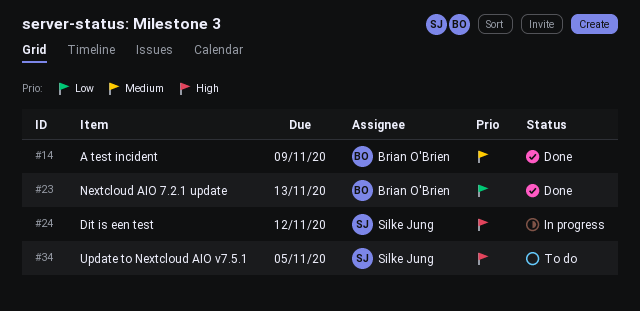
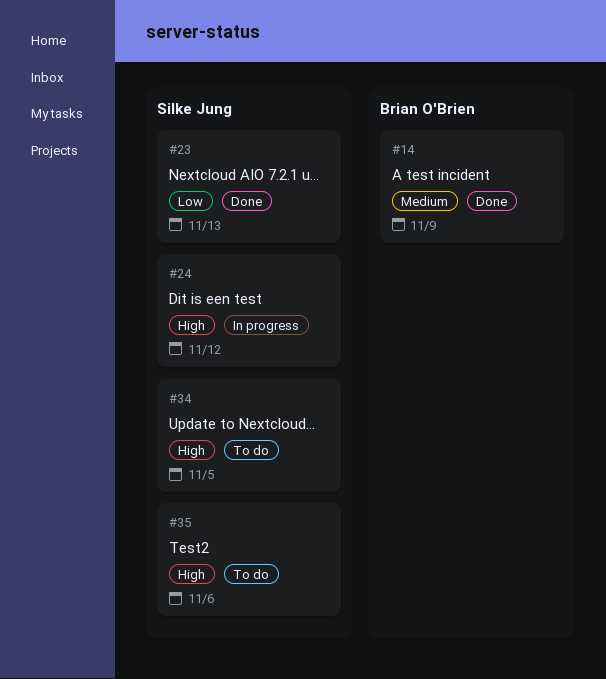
#23, owner: Brian O'Brien -> Silke Jung
#35: none -> present

